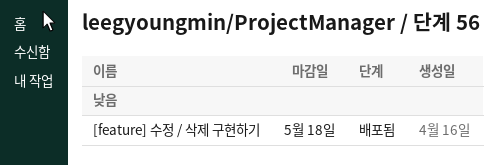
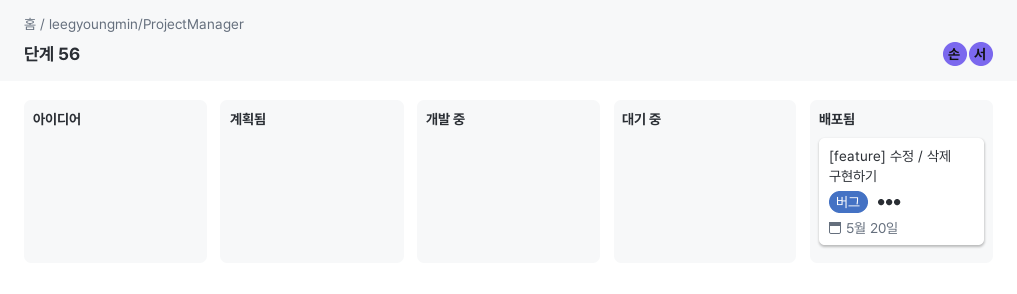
[feature] 수정 / 삭제 구현하기, due: May 18 -> May 20

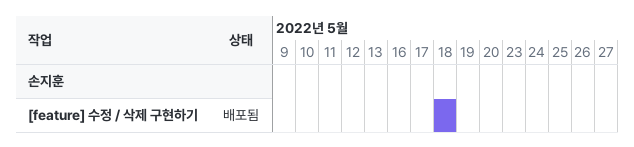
[feature] 수정 / 삭제 구현하기, due: May 20 -> May 18

